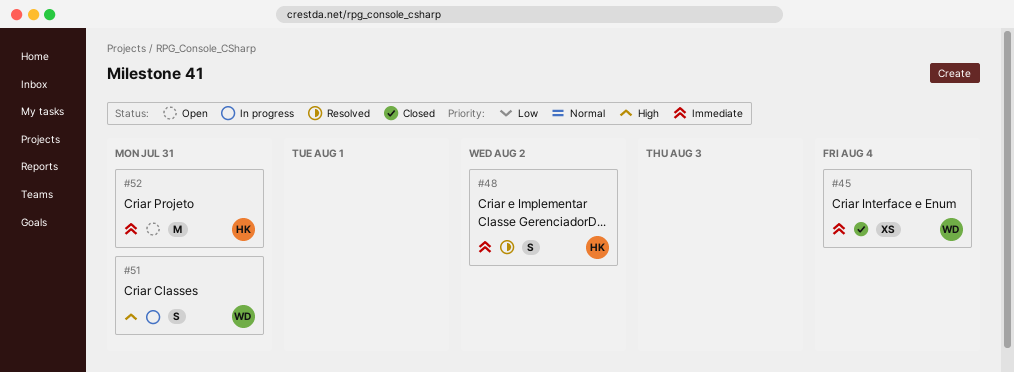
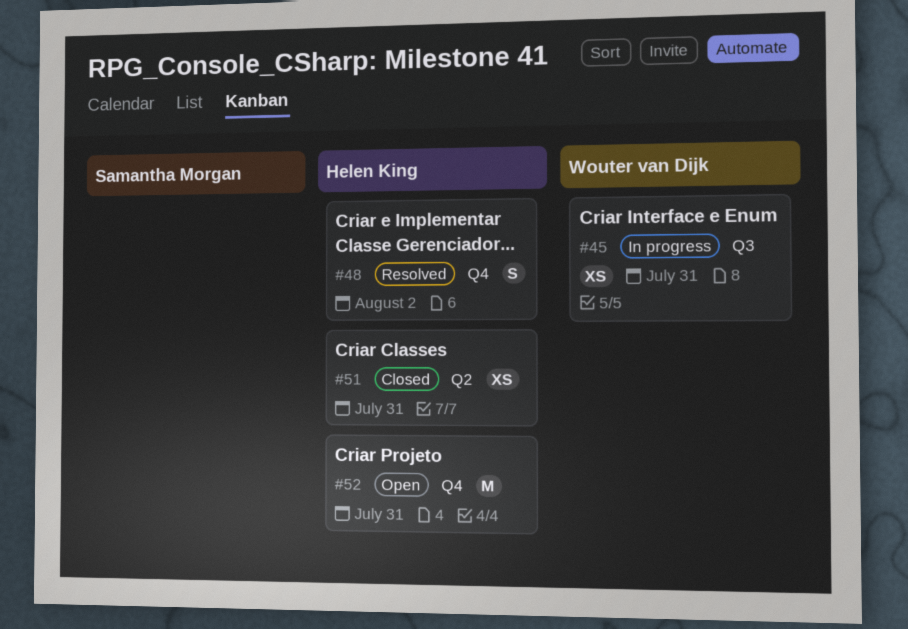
#45, status: Closed -> In progress
#45, due: Aug 4 -> Jul 31
#51, status: In progress -> Closed
#51, owner: Wouter van Dijk -> Helen King
#51, estimate: S -> XS

